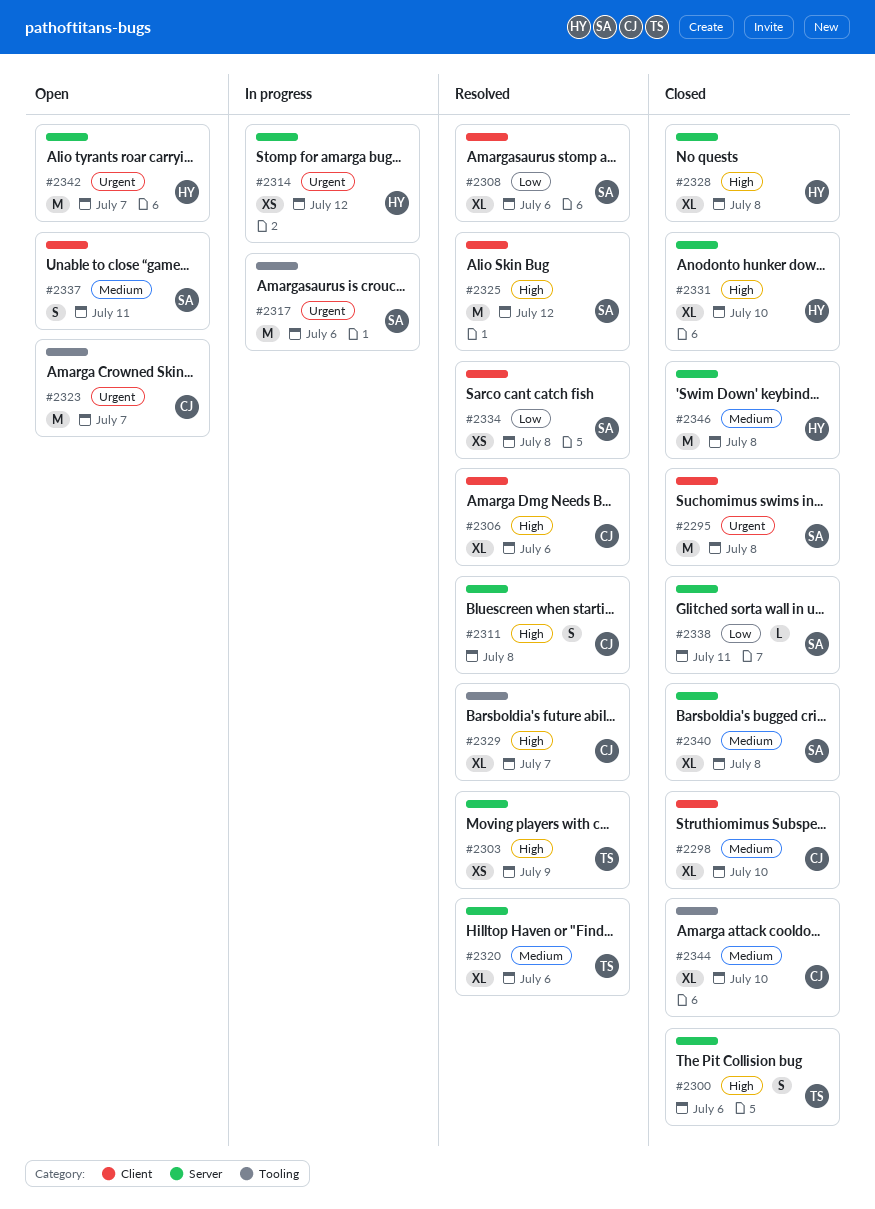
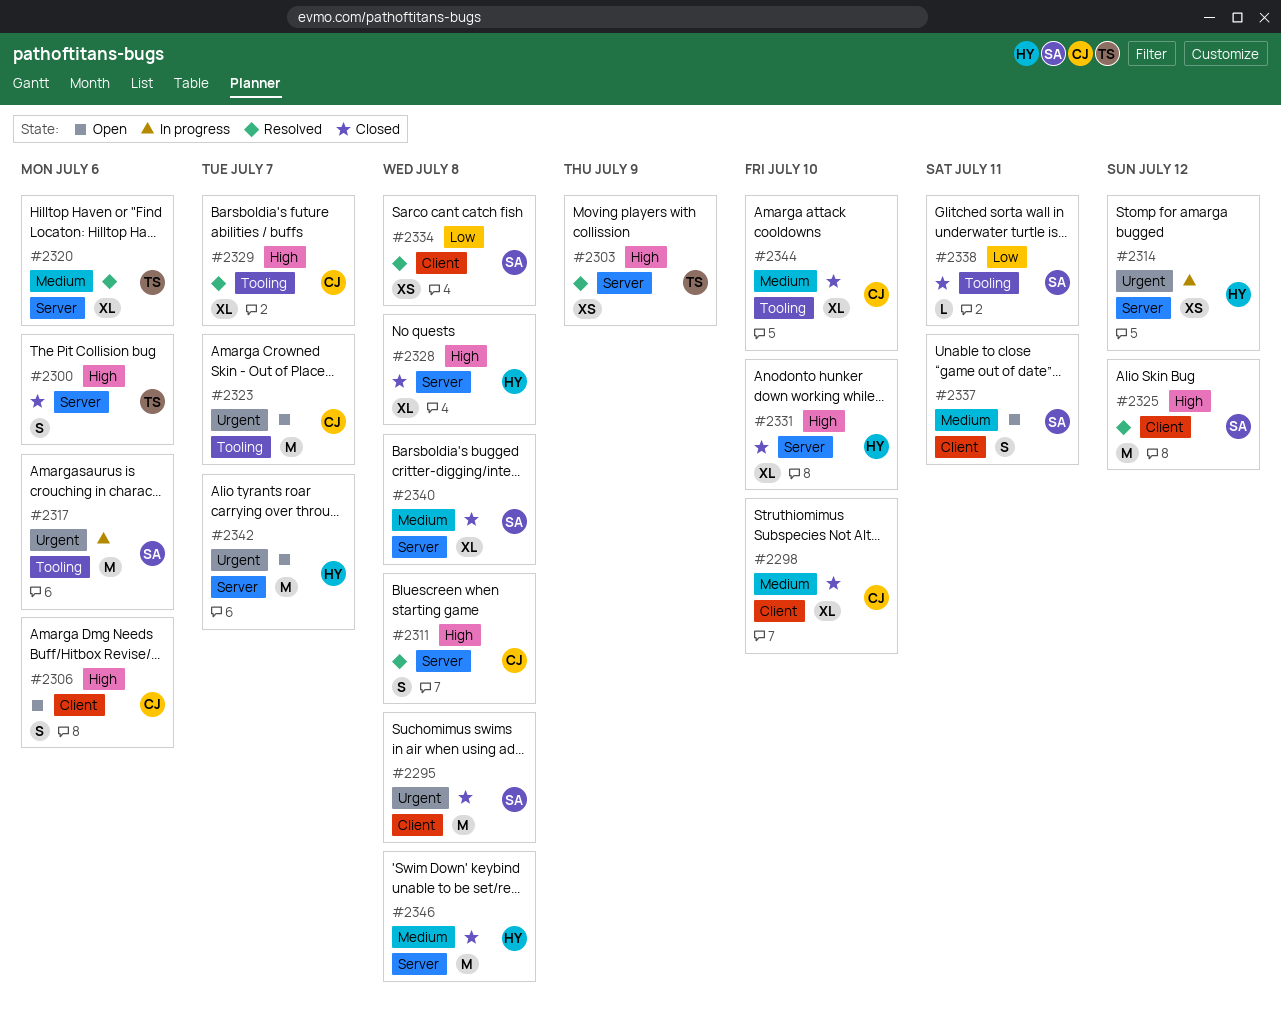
#2306, status: Resolved -> Open
#2306, estimate: XL -> S
#2308: present -> none
#2338, label: Server -> Tooling

